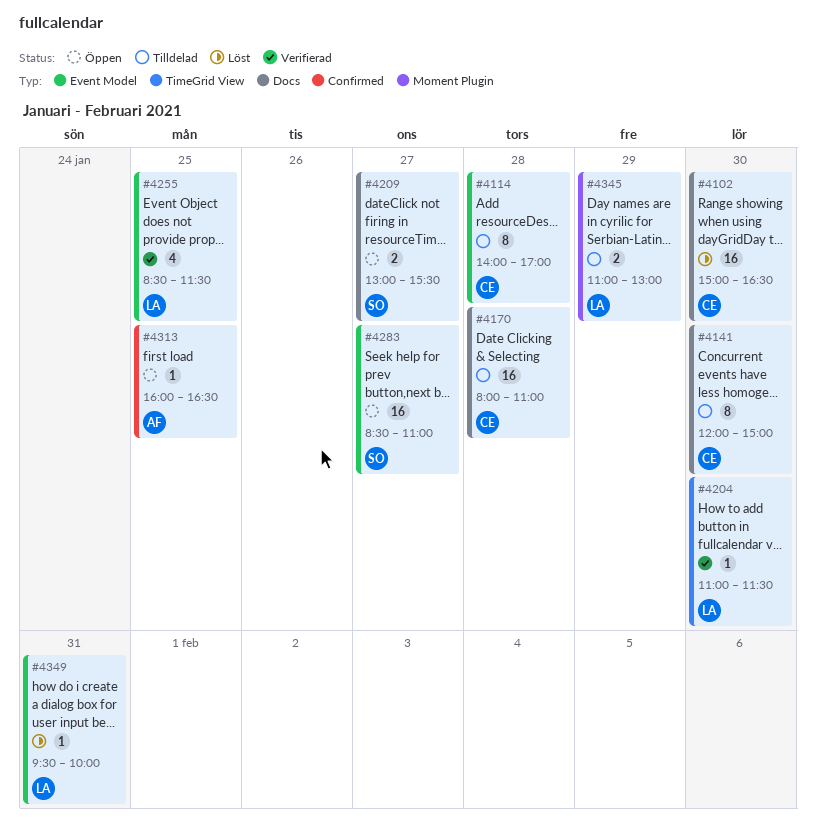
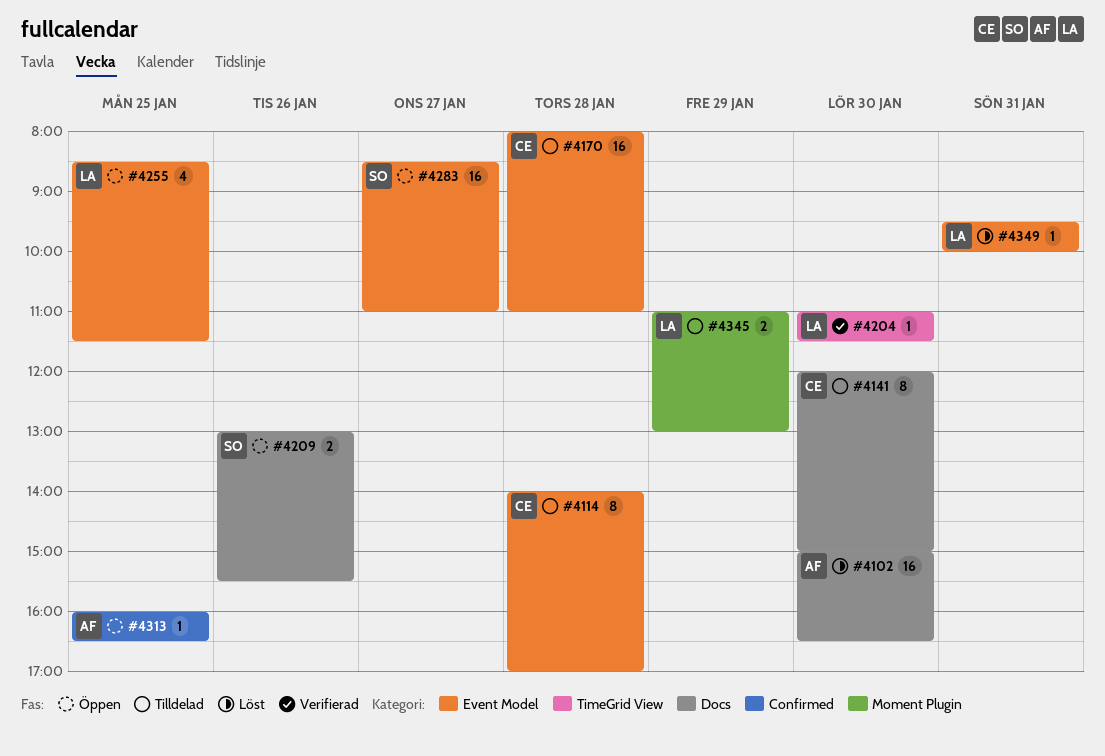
#4102, owner: CE -> AF
#4170, label: Docs -> Event Model
#4209, day: Jan 27 -> Jan 26
#4255, status: Verifierad -> Öppen

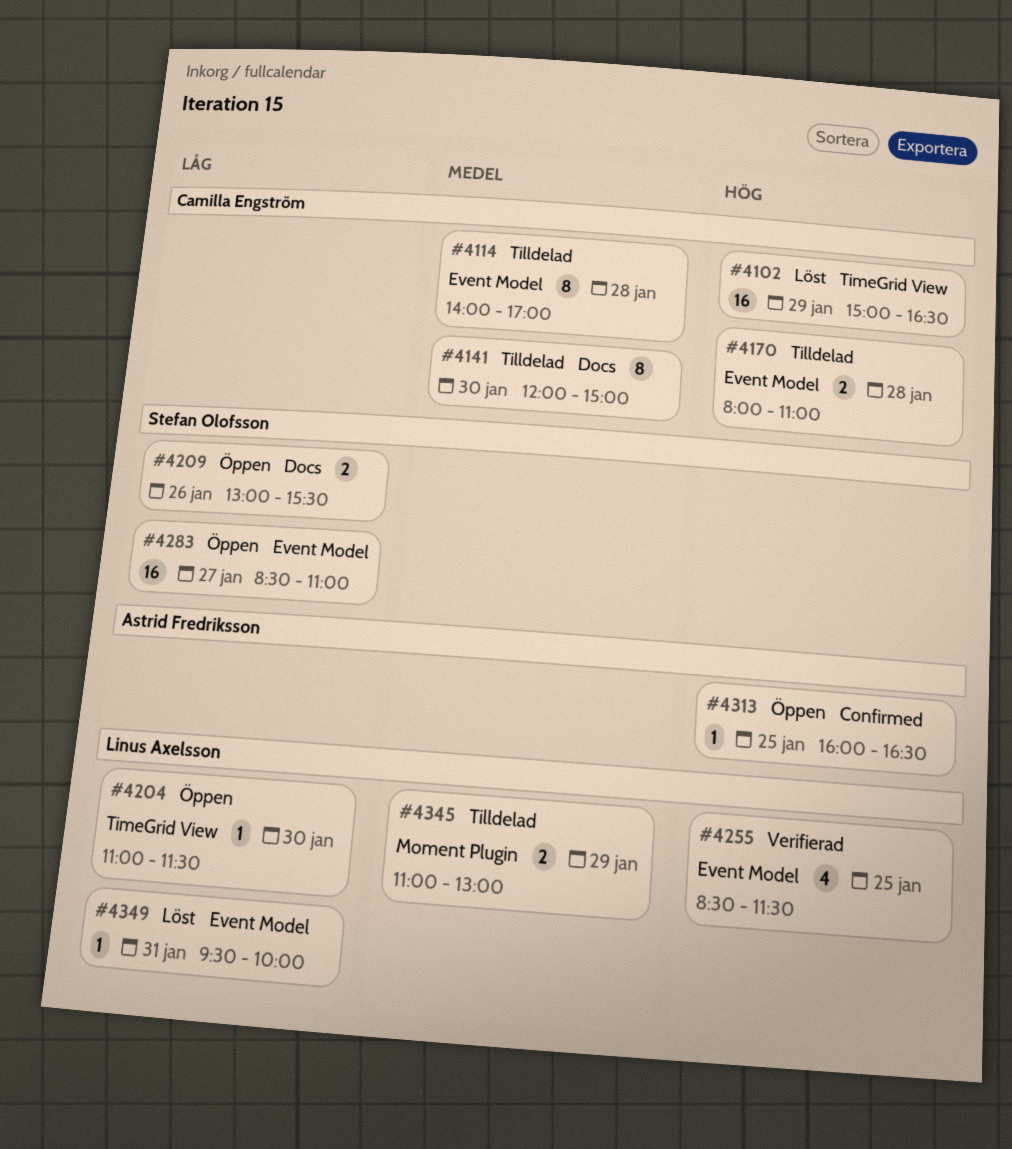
#4102, owner: Astrid Fredriksson -> Camilla Engström
#4102, label: Docs -> TimeGrid View
#4102, day: Jan 30 -> Jan 29
#4170, estimate: 16 -> 2
#4204, status: Verifierad -> Öppen
#4255, status: Öppen -> Verifierad

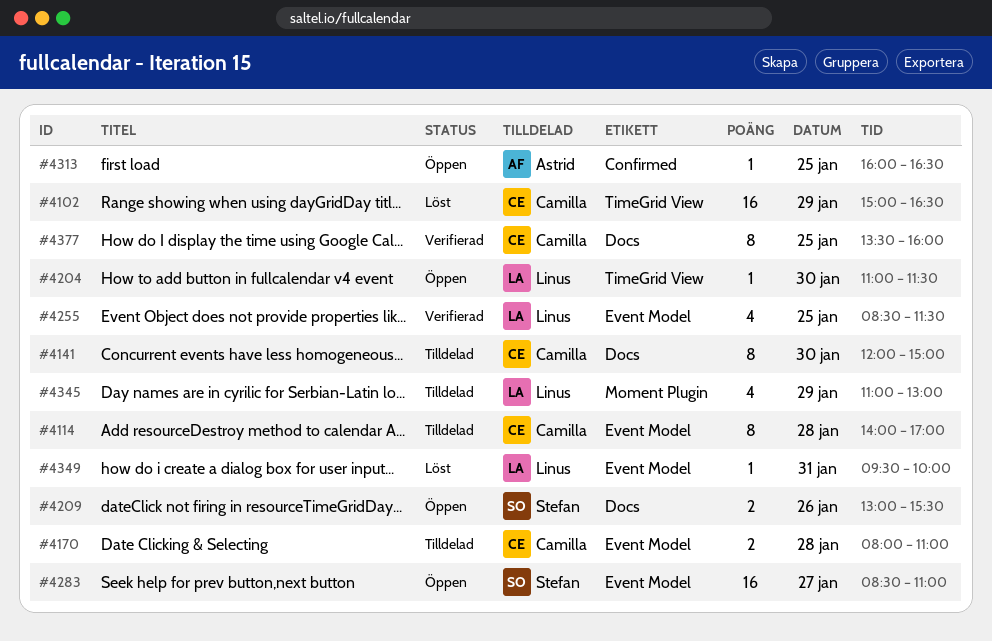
#4345, estimate: 2 -> 4
#4377: none -> present

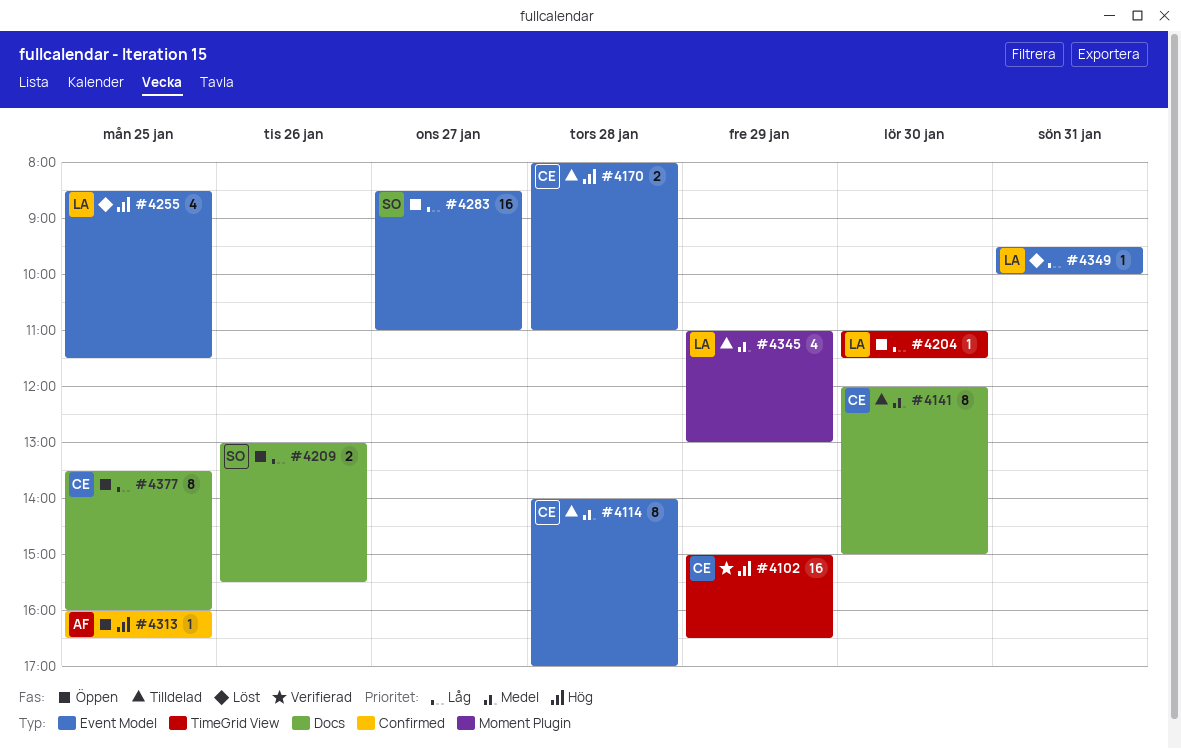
#4102, status: Löst -> Verifierad
#4255, status: Verifierad -> Löst
#4377, status: Verifierad -> Öppen

